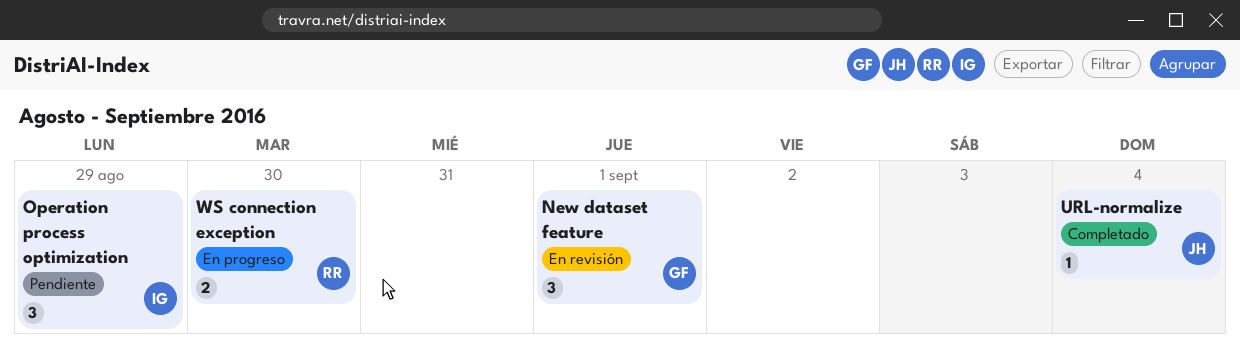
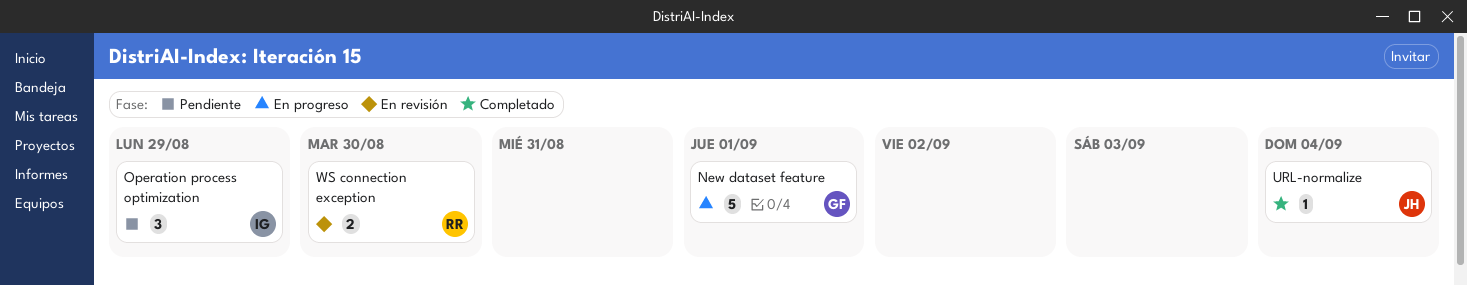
New dataset feature, status: En revisión -> En progreso
New dataset feature, estimate: 3 -> 5
WS connection exception, status: En progreso -> En revisión

